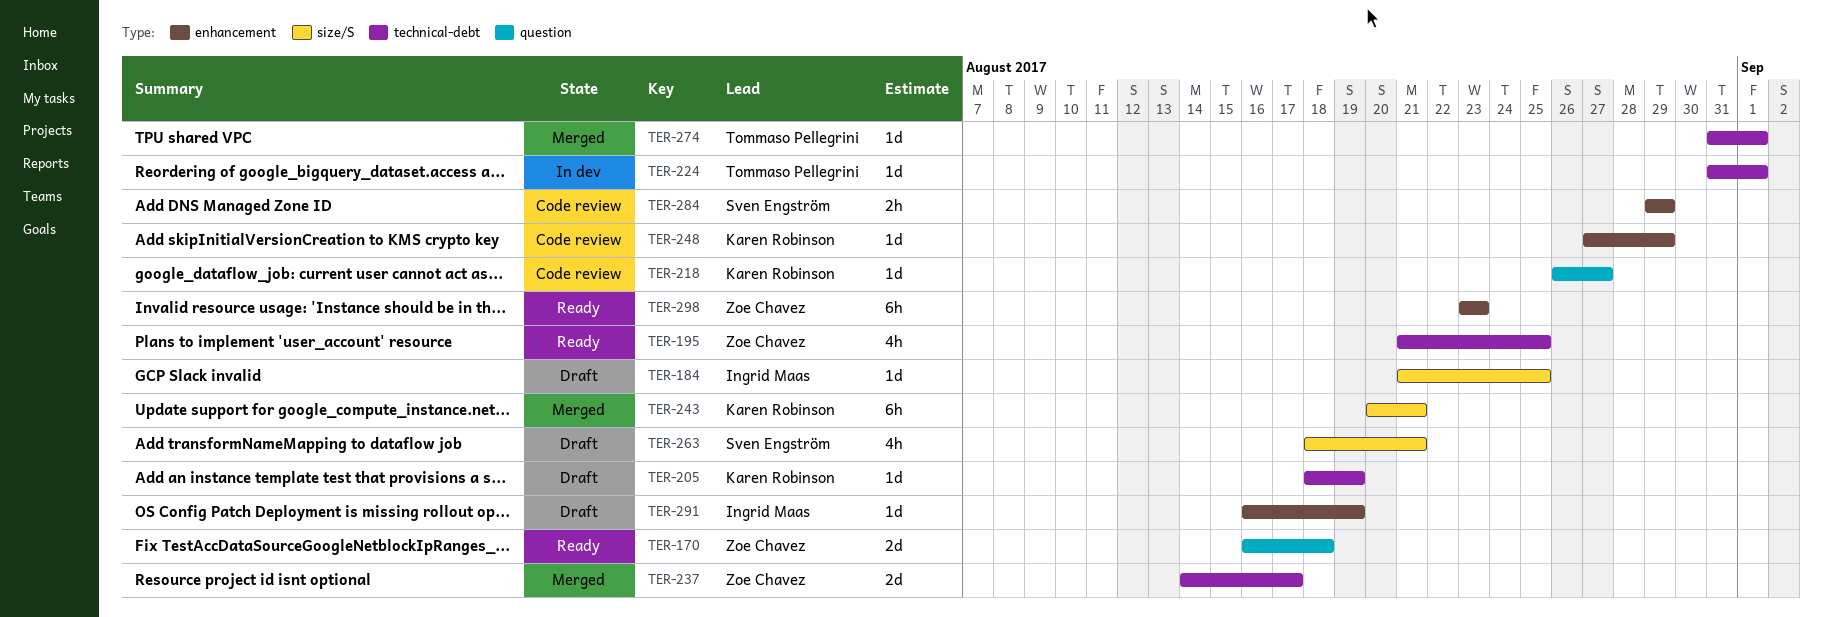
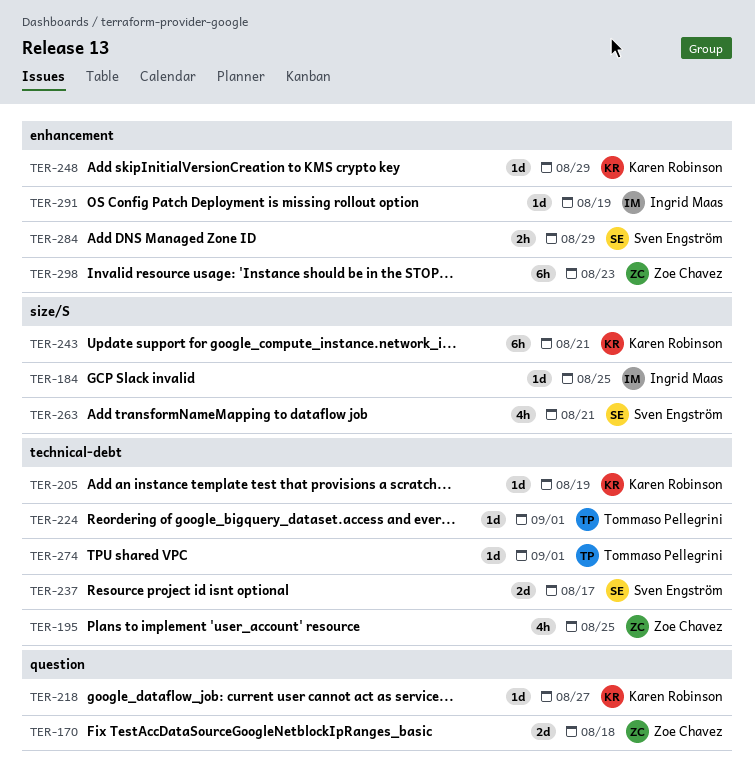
TER-237, owner: Zoe Chavez -> Sven Engström

